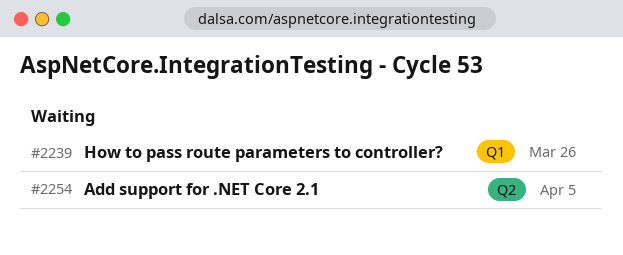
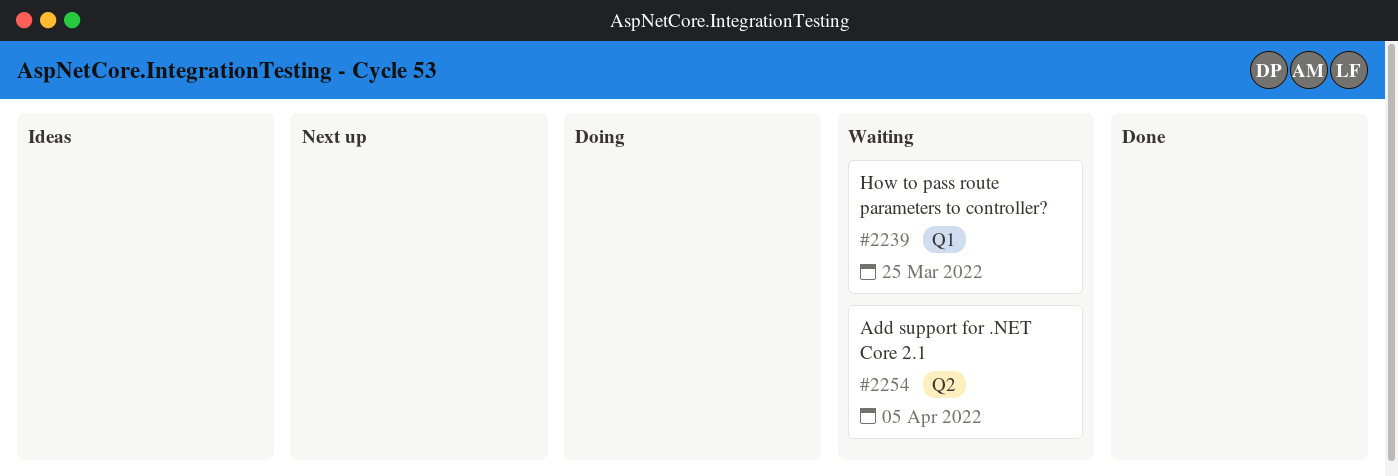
#2239, due: Mar 26 -> Mar 25

